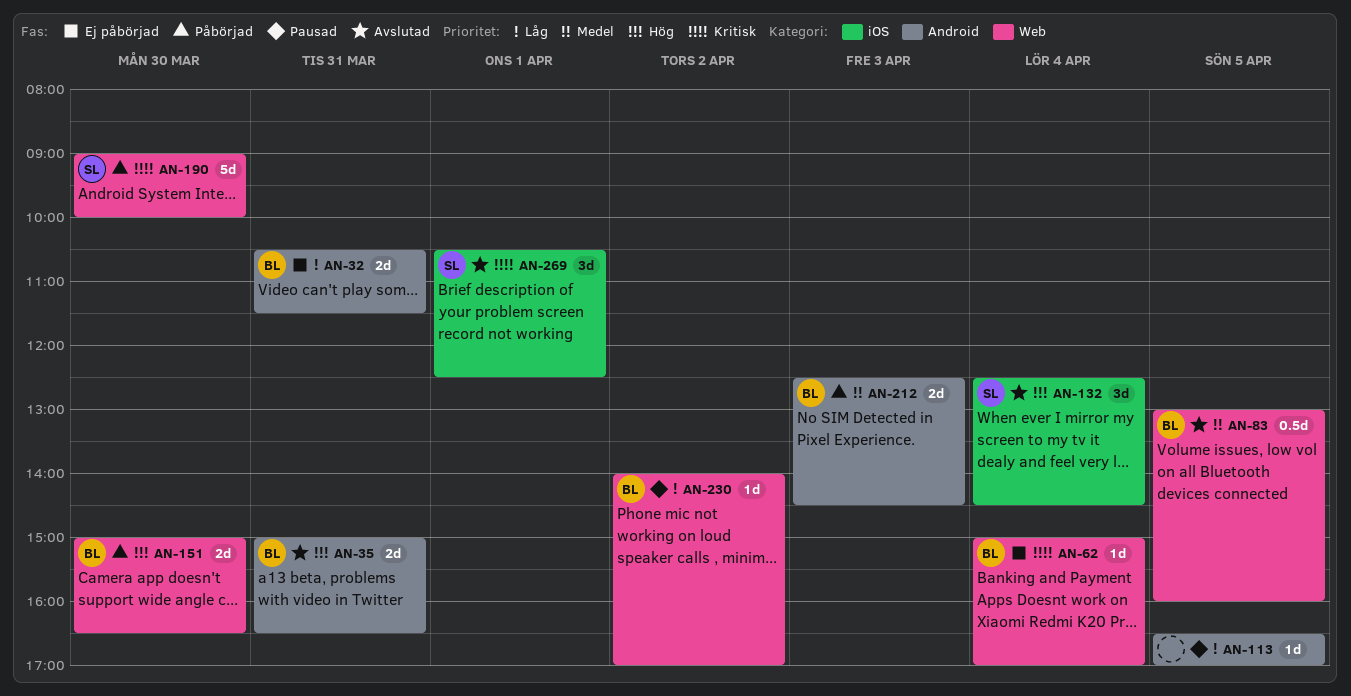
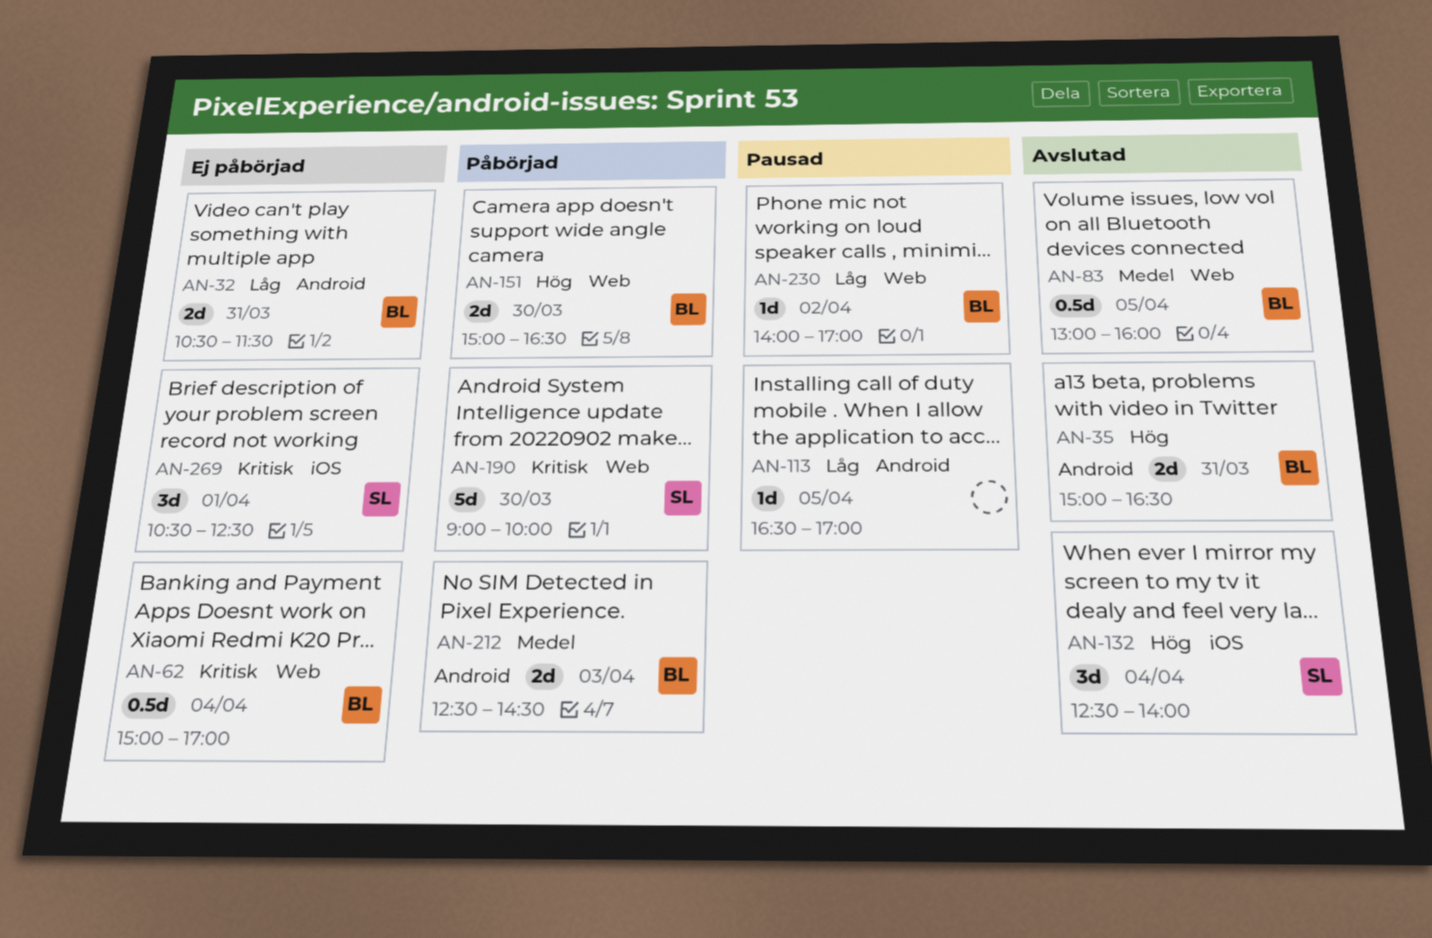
AN-62, estimate: 1d -> 0.5d
AN-132, ends: 14:30 -> 14:00
AN-269, status: Avslutad -> Ej påbörjad

